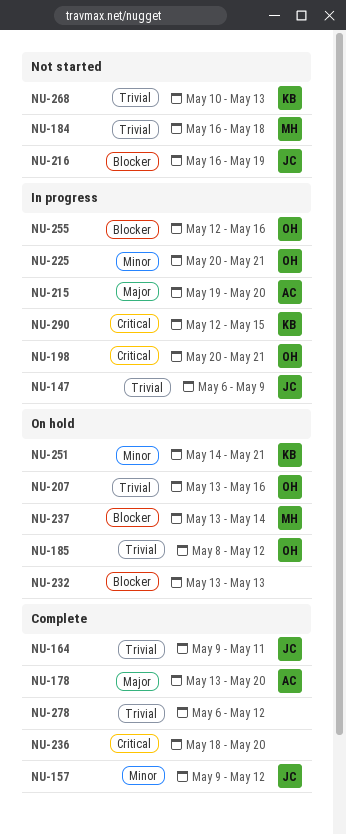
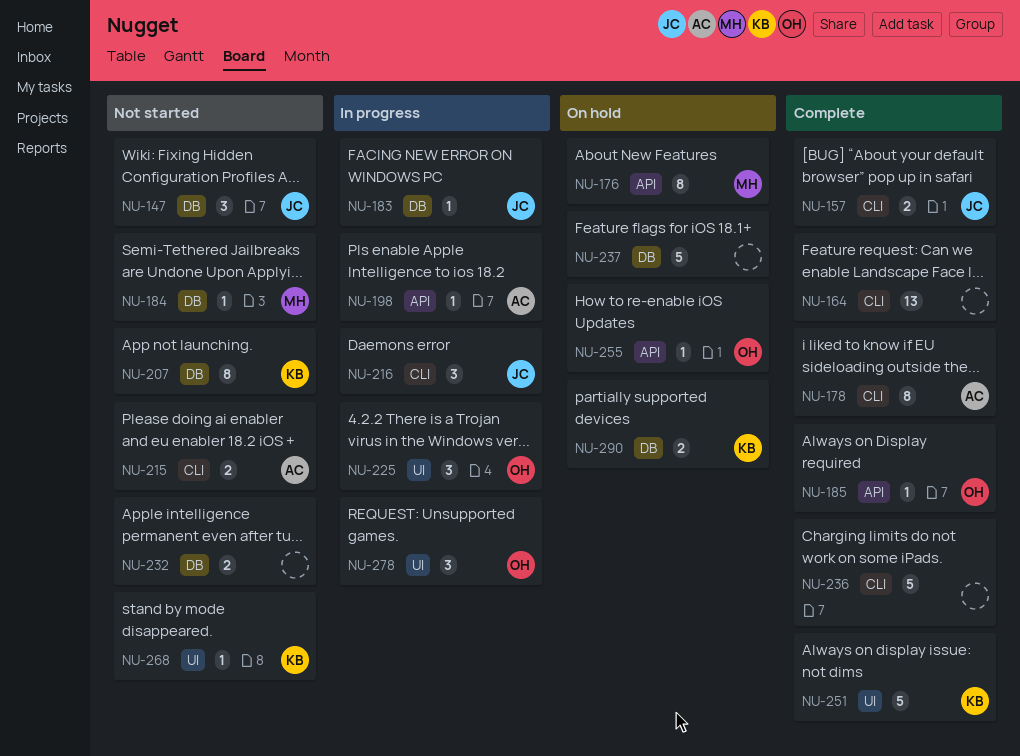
NU-147, status: In progress -> Not started
NU-164, owner: JC -> none
NU-176: none -> present
NU-183: none -> present
NU-185, status: On hold -> Complete
NU-198, owner: OH -> AC
NU-207, status: On hold -> Not started
NU-207, owner: OH -> KB
NU-215, status: In progress -> Not started
NU-216, status: Not started -> In progress
NU-232, status: On hold -> Not started
NU-237, owner: MH -> none
NU-251, status: On hold -> Complete
NU-255, status: In progress -> On hold
NU-278, status: Complete -> In progress
NU-278, owner: none -> OH
NU-290, status: In progress -> On hold

